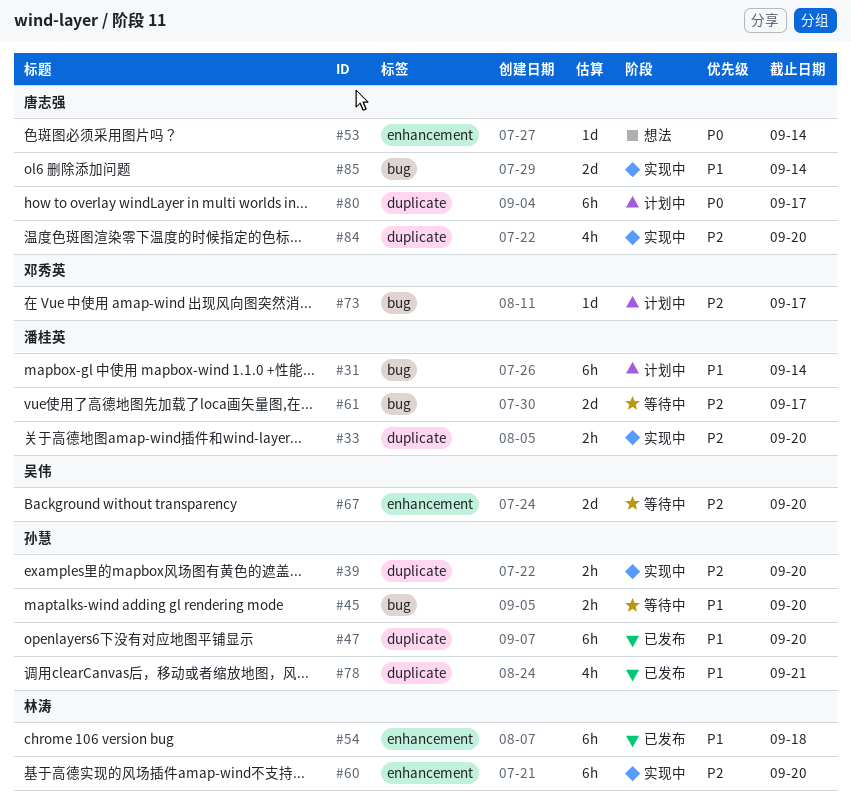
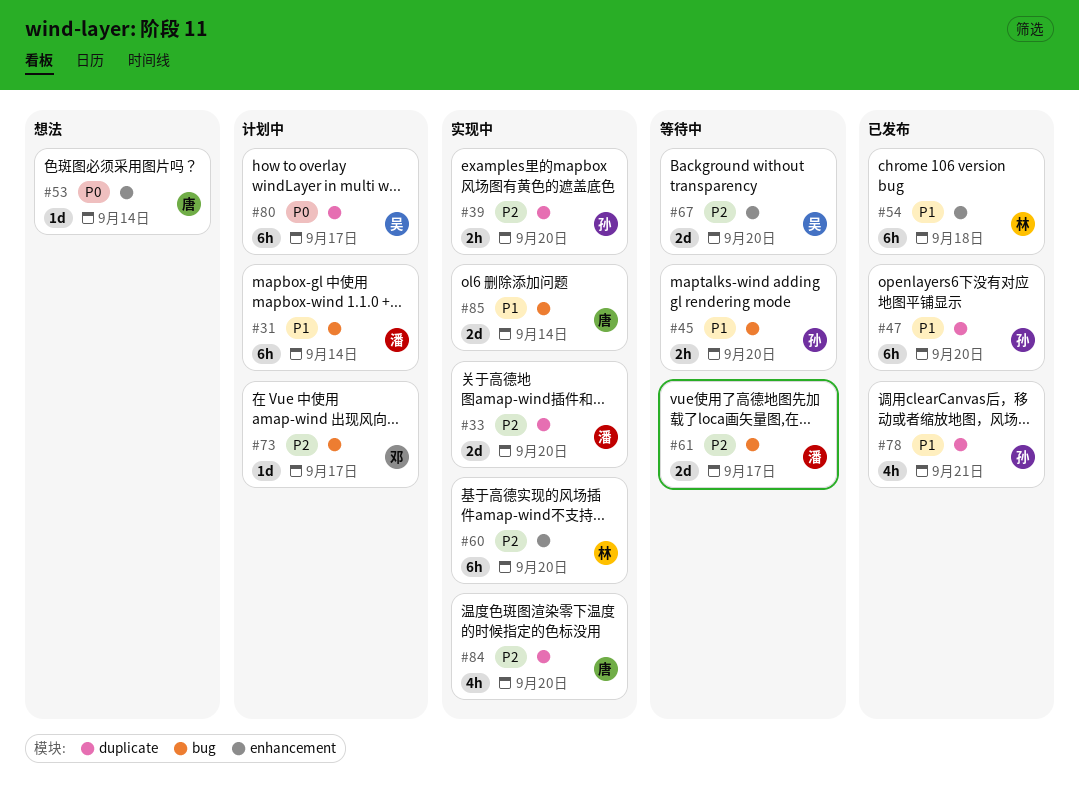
#33, estimate: 2h -> 2d
#80, owner: 唐志强 -> 吴伟

